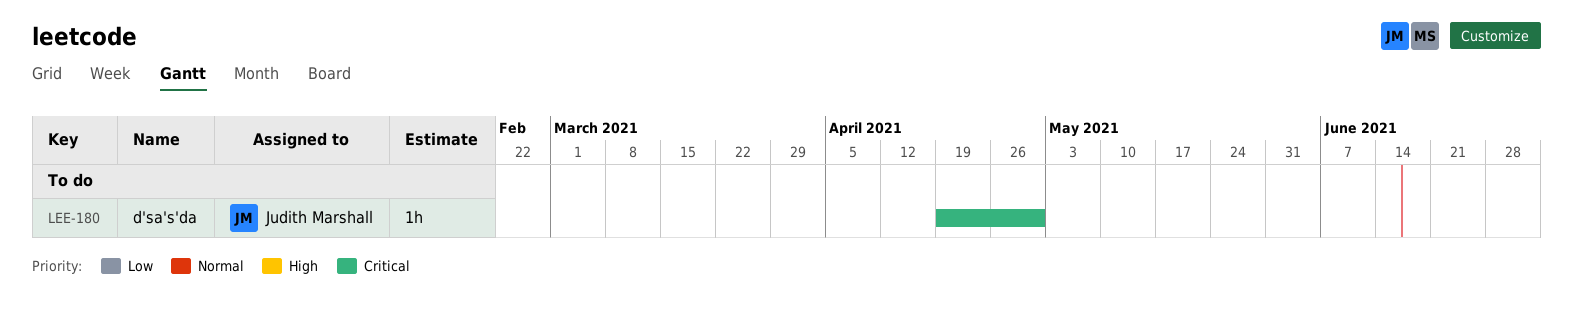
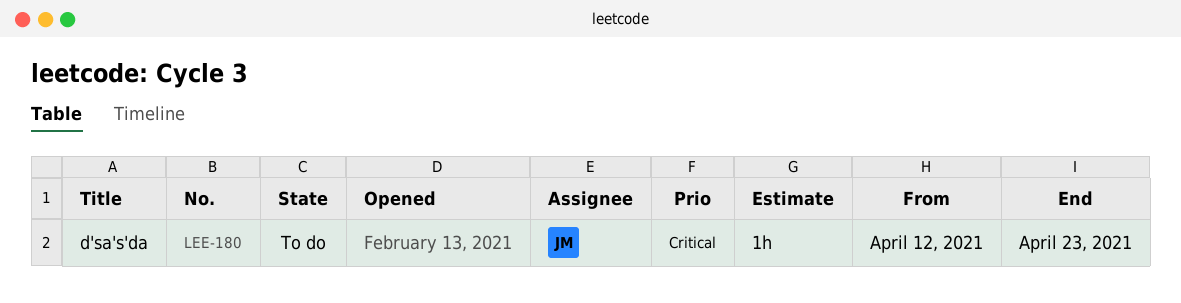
LEE-180, start: Apr 19 -> Apr 12
LEE-180, due: Apr 30 -> Apr 23

